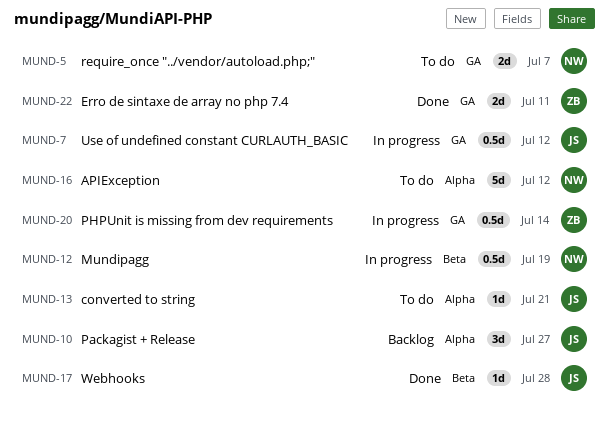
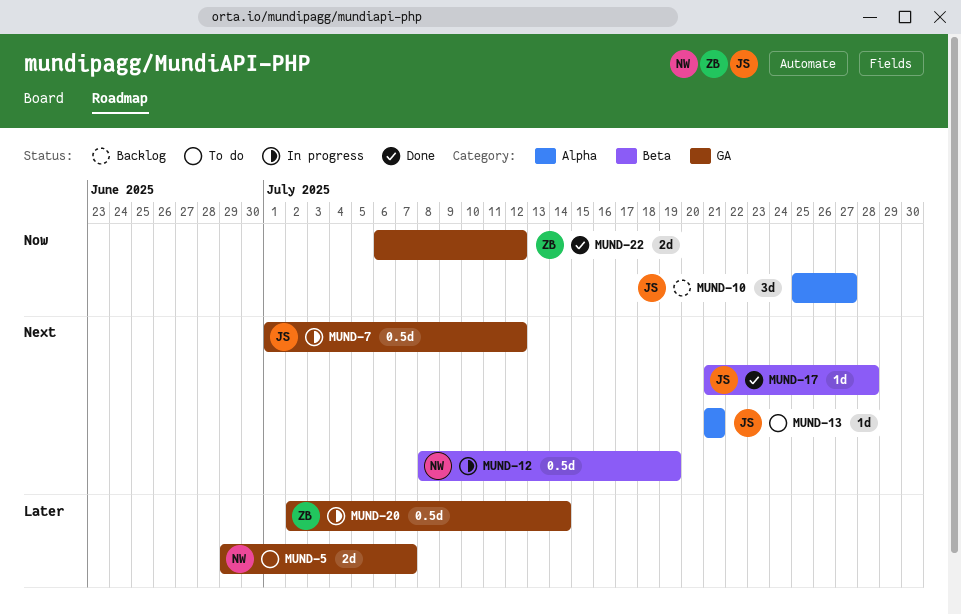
MUND-16: present -> none
MUND-22, due: Jul 11 -> Jul 12

